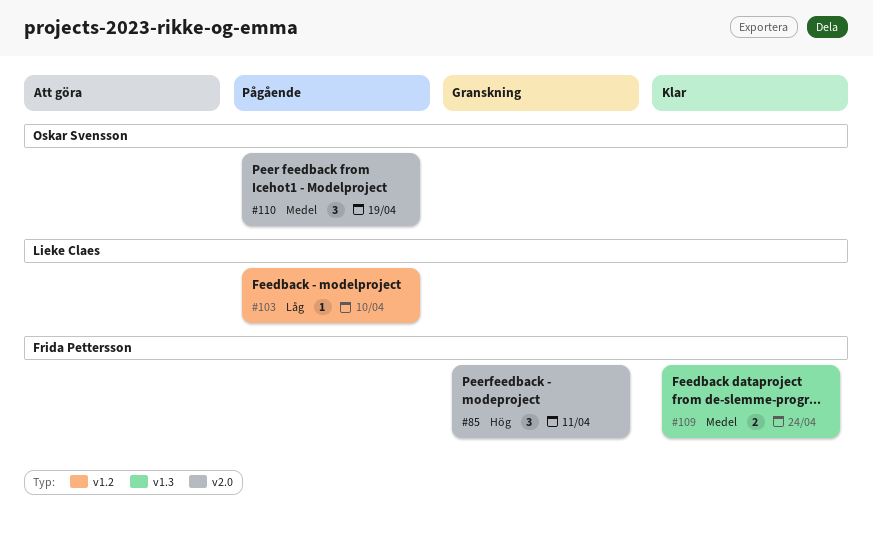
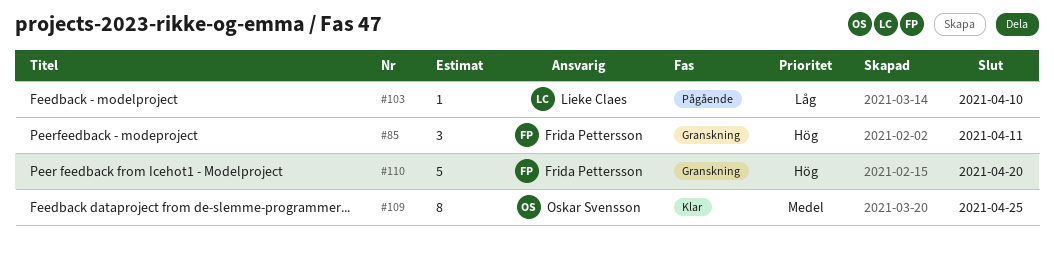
#109, owner: Frida Pettersson -> Oskar Svensson
#109, estimate: 2 -> 8
#109, due: Apr 24 -> Apr 25
#110, status: Pågående -> Granskning
#110, owner: Oskar Svensson -> Frida Pettersson
#110, priority: Medel -> Hög
#110, estimate: 3 -> 5
#110, due: Apr 19 -> Apr 20

